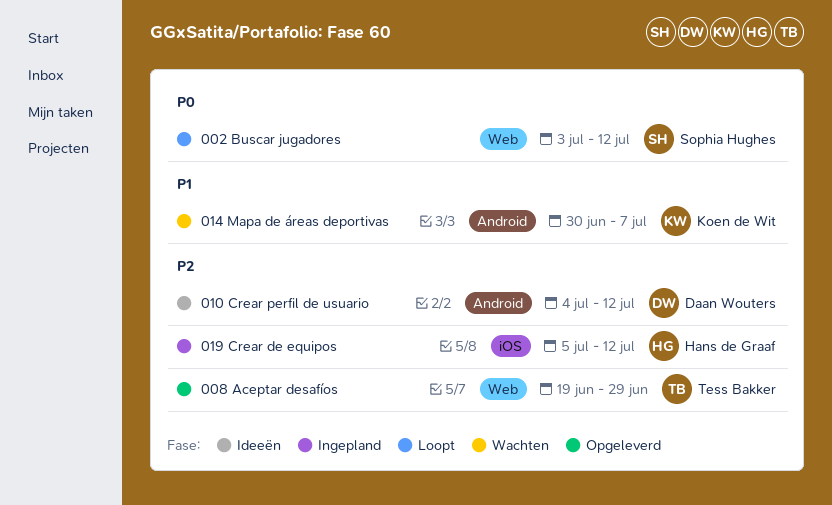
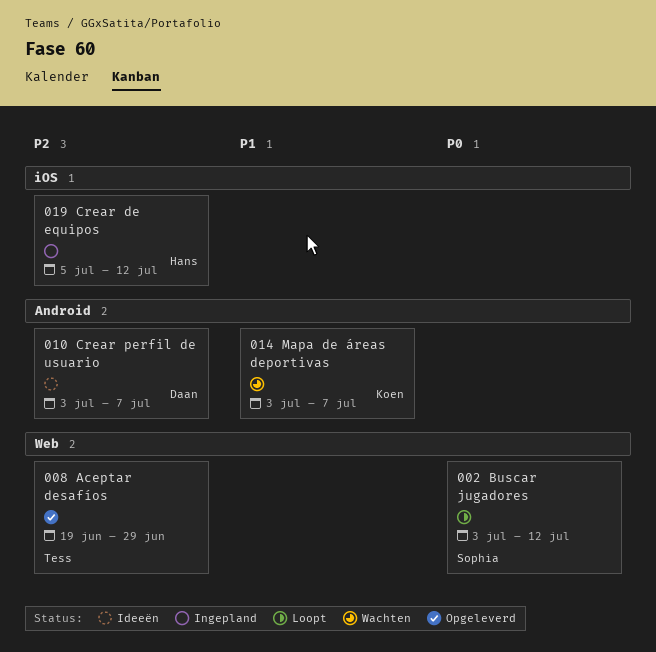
010 Crear perfil de usuario, start: Jul 4 -> Jul 3
010 Crear perfil de usuario, due: Jul 12 -> Jul 7
014 Mapa de áreas deportivas, start: Jun 30 -> Jul 3

